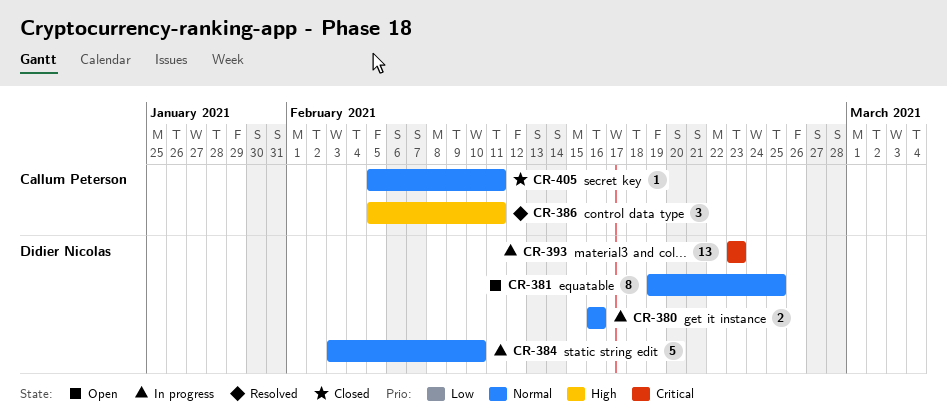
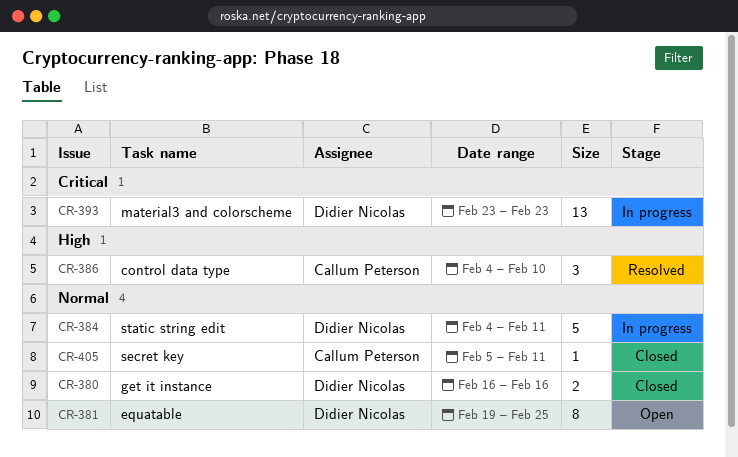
CR-380, status: In progress -> Closed
CR-384, start: Feb 3 -> Feb 4
CR-384, due: Feb 10 -> Feb 11
CR-386, start: Feb 5 -> Feb 4
CR-386, due: Feb 11 -> Feb 10

